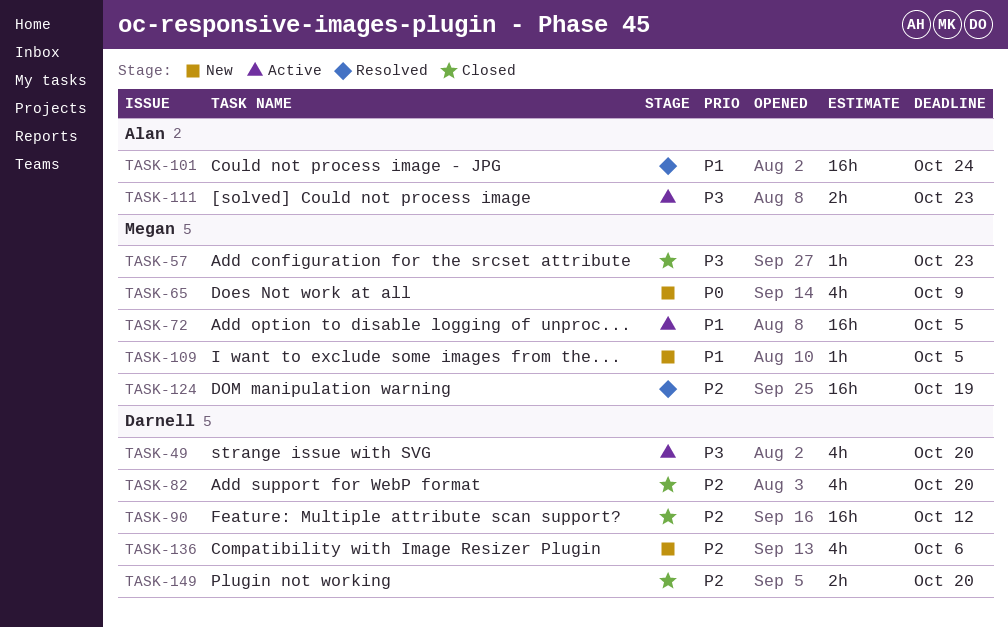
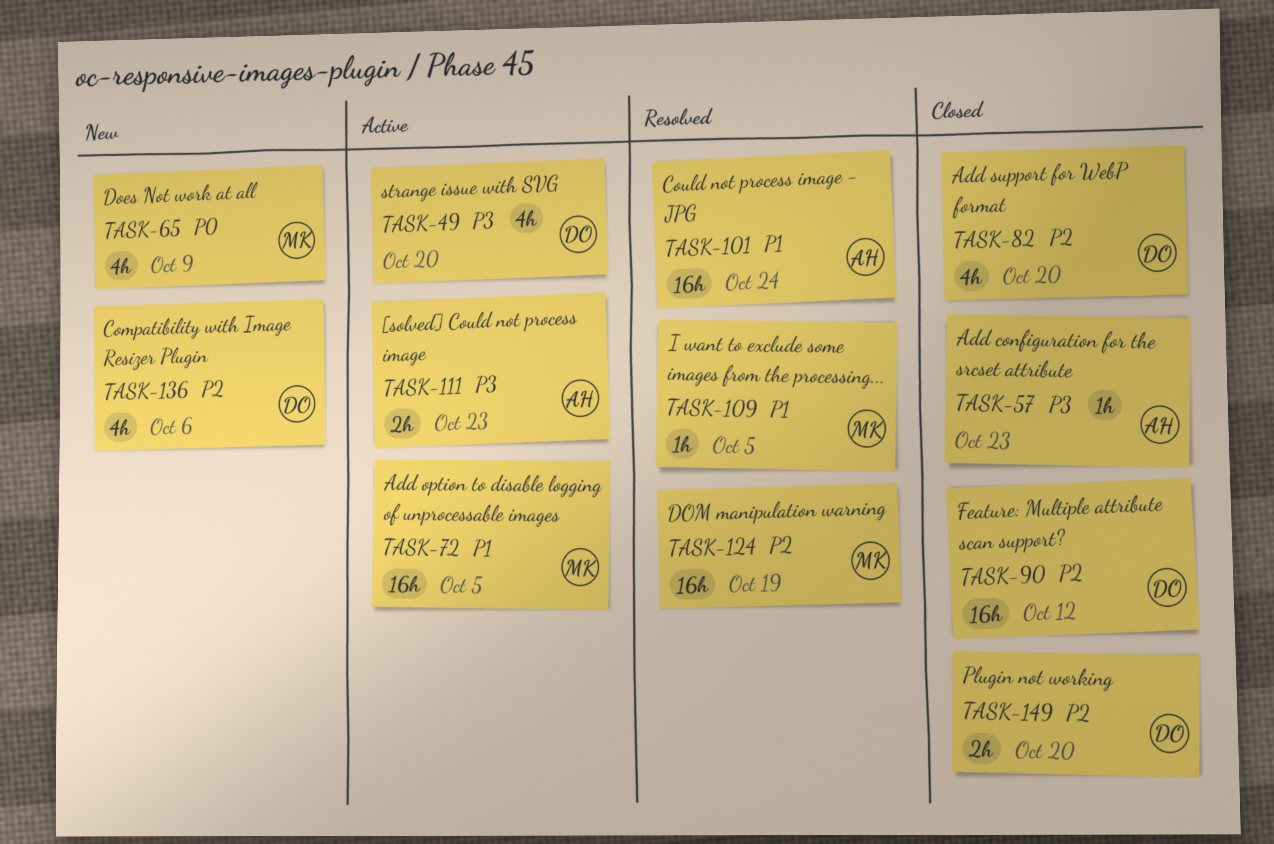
TASK-57, owner: Megan -> Alan
TASK-109, status: New -> Resolved

